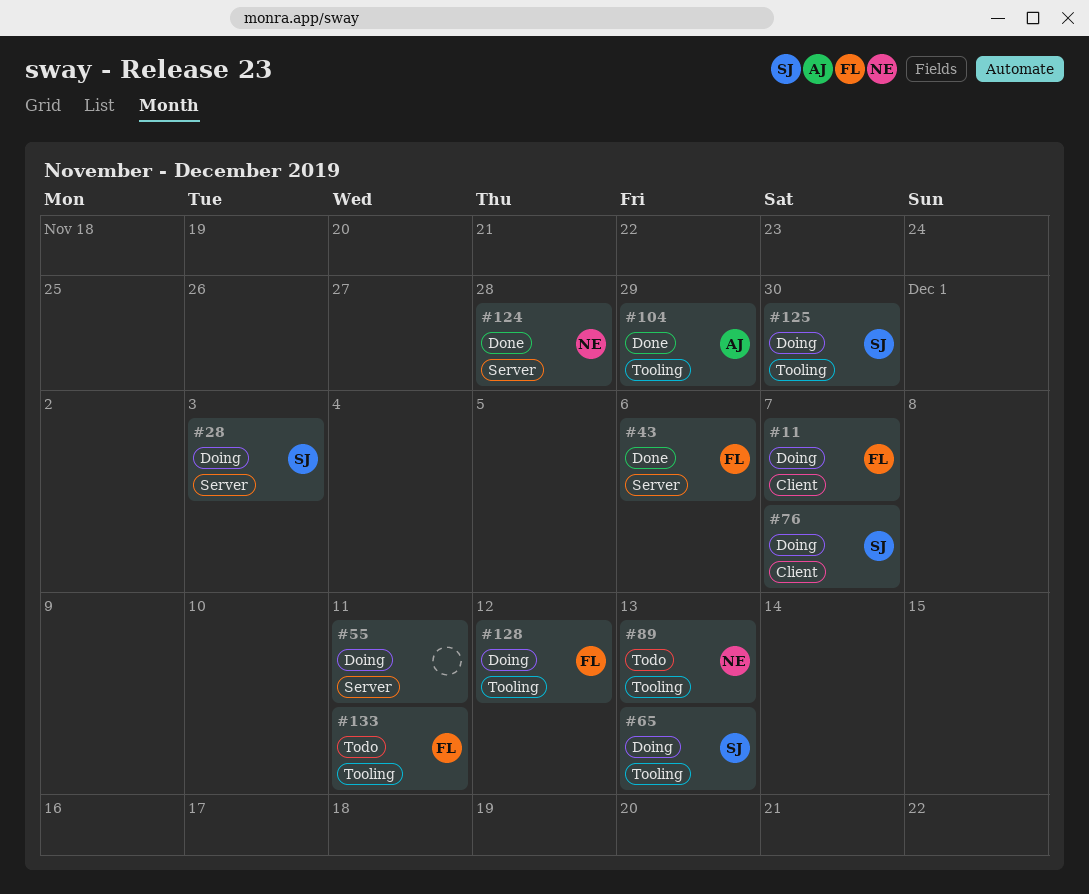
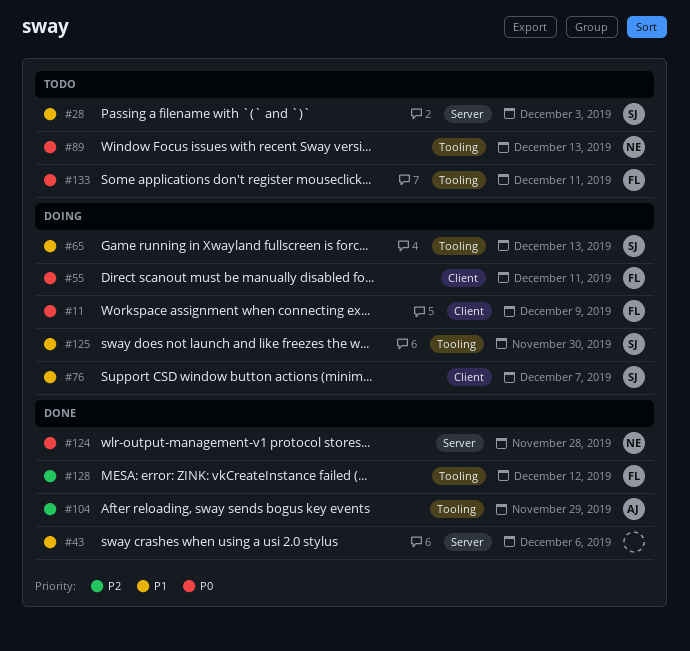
#11, due: Dec 7 -> Dec 9
#28, status: Doing -> Todo
#43, owner: FL -> none
#55, owner: none -> FL
#55, label: Server -> Client
#128, status: Doing -> Done

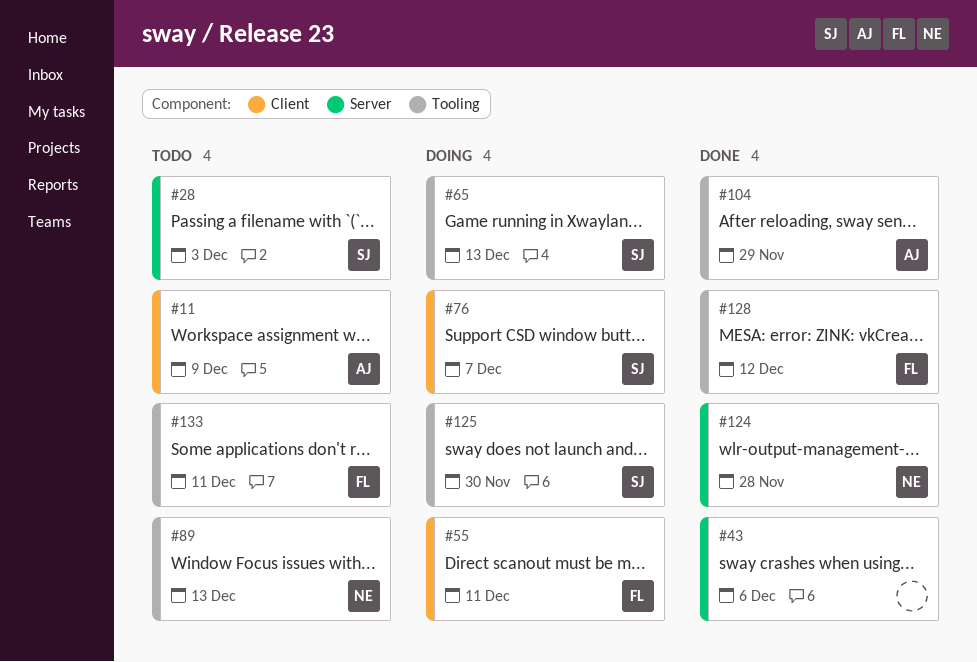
#11, status: Doing -> Todo
#11, owner: FL -> AJ

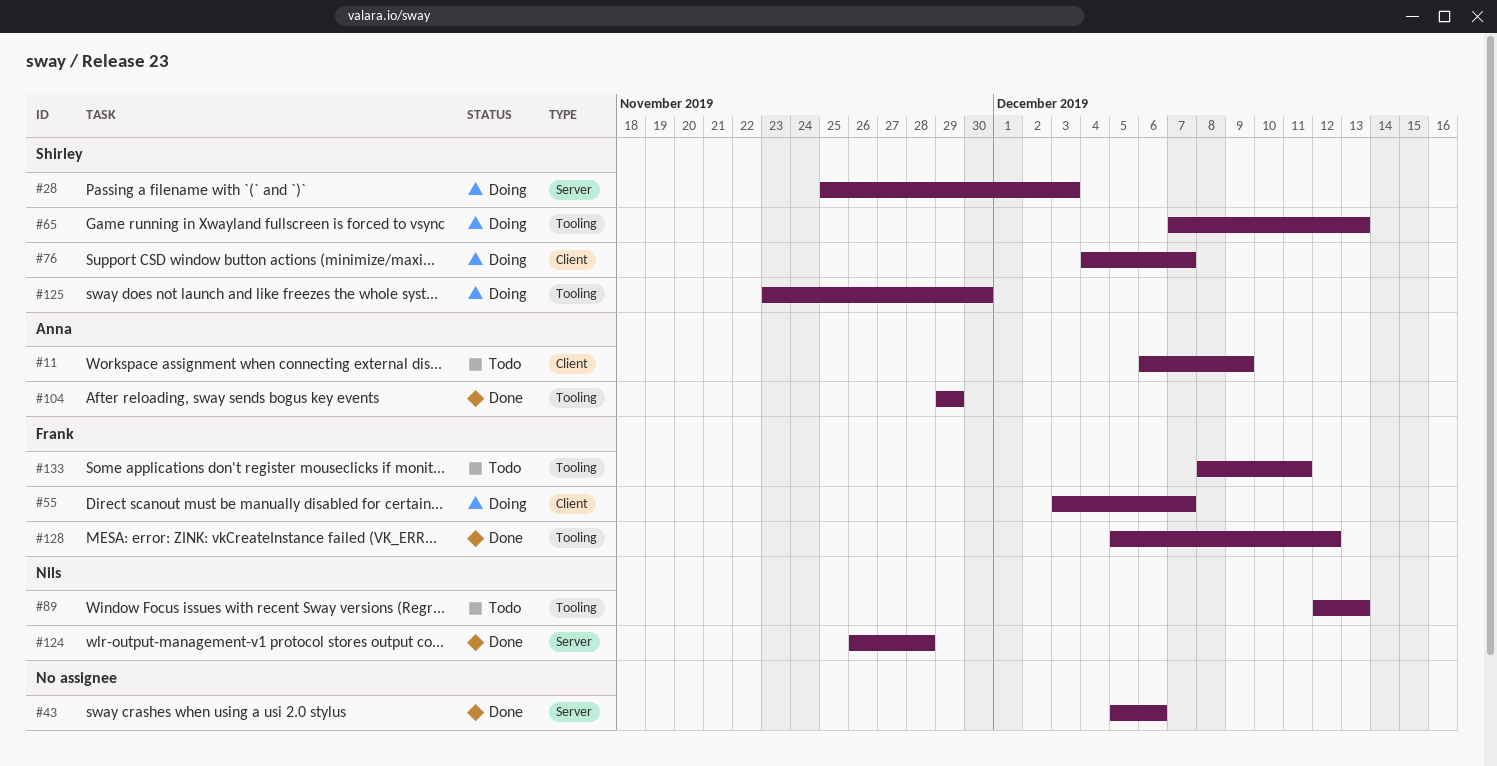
#28, status: Todo -> Doing
#55, due: Dec 11 -> Dec 7

